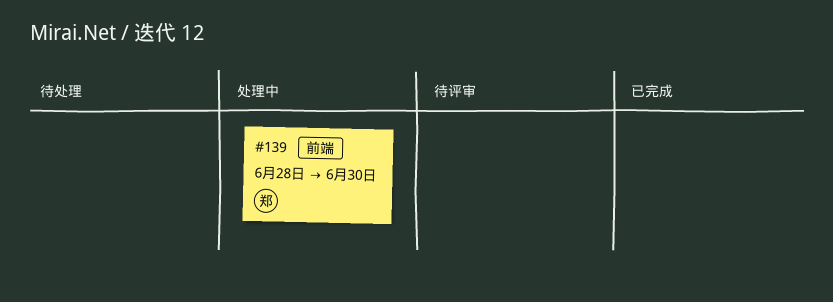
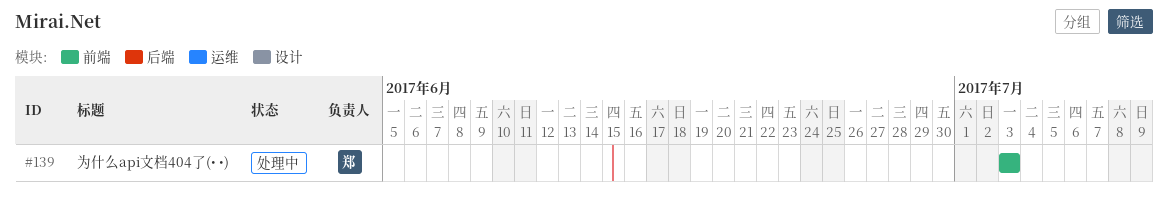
#139, start: Jun 28 -> Jul 3
#139, due: Jun 30 -> Jul 3

